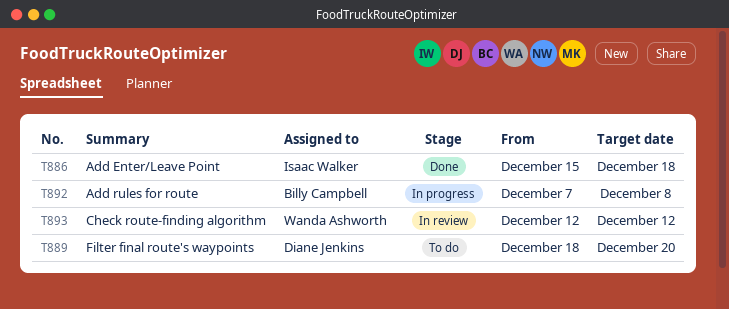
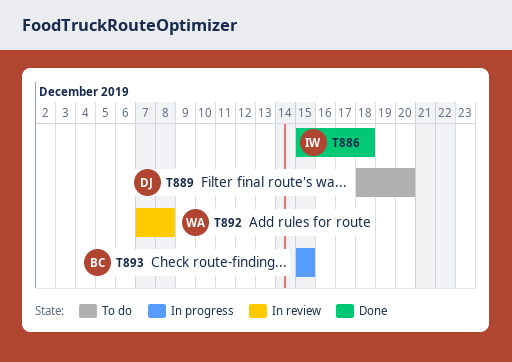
T892, status: In progress -> In review
T892, owner: Billy Campbell -> Wanda Ashworth
T893, status: In review -> In progress
T893, owner: Wanda Ashworth -> Billy Campbell
T893, start: Dec 12 -> Dec 15
T893, due: Dec 12 -> Dec 15

